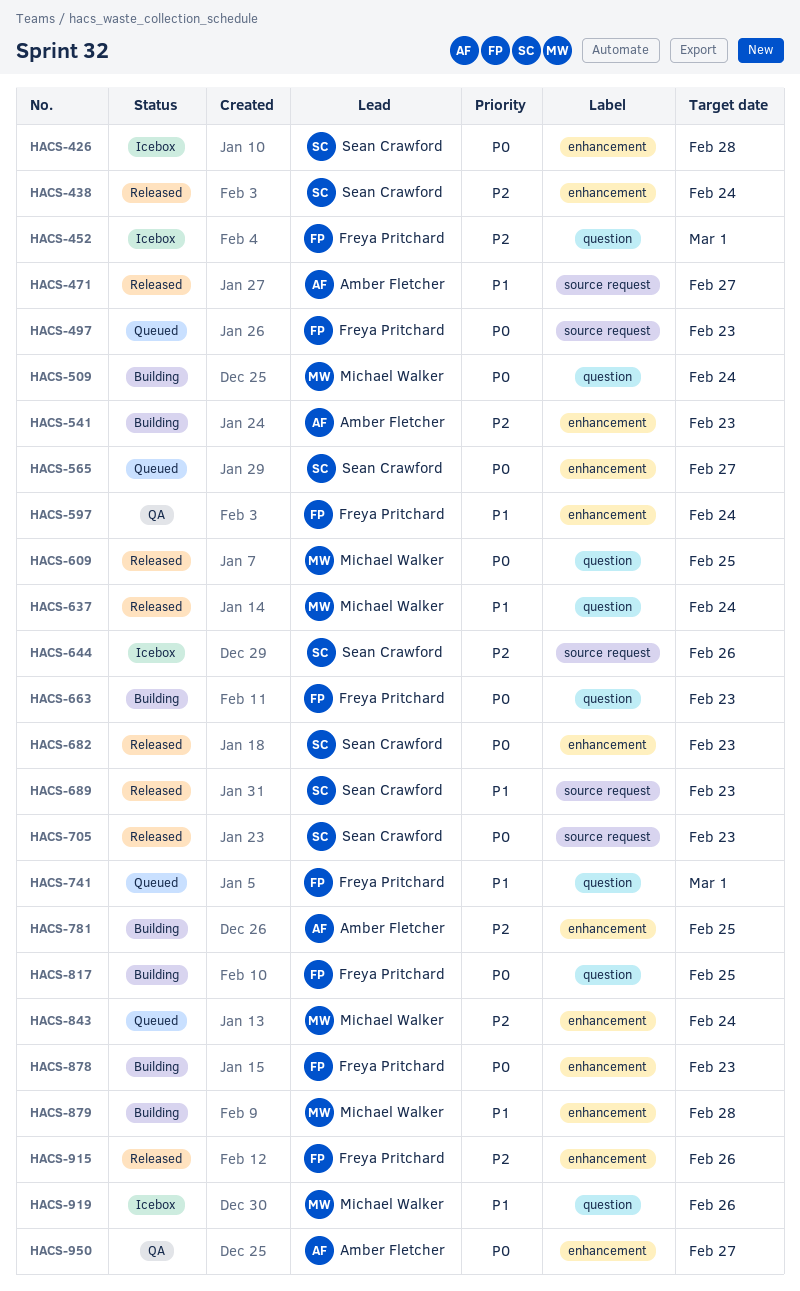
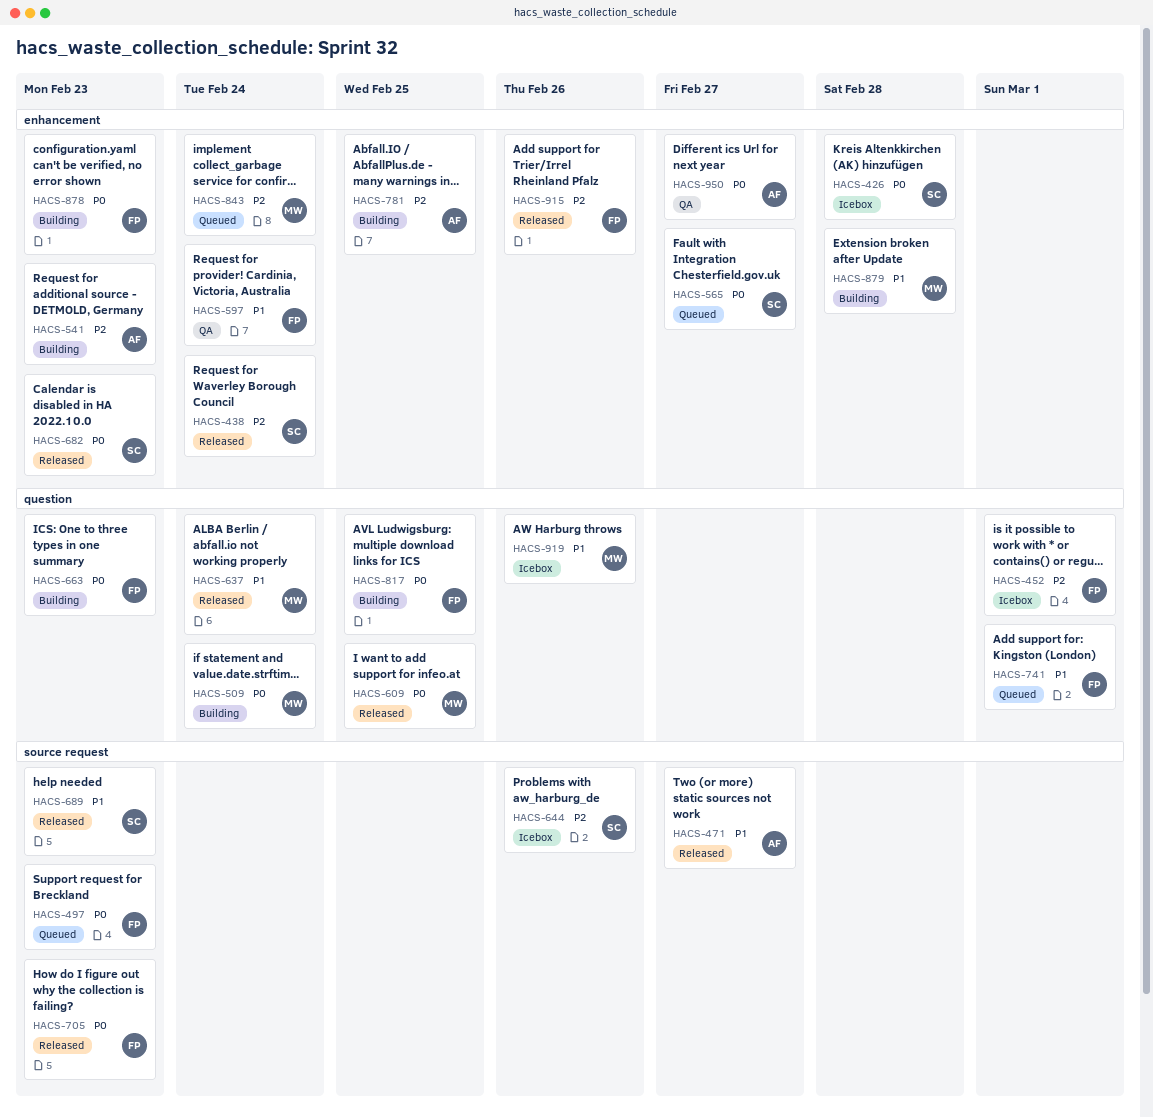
HACS-705, owner: Sean Crawford -> Freya Pritchard

